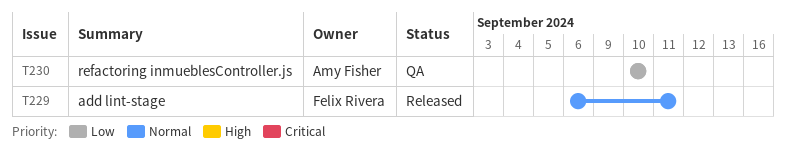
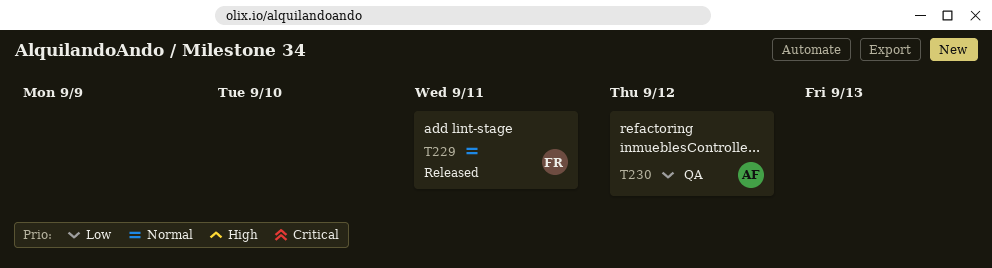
T230, due: Sep 10 -> Sep 12

